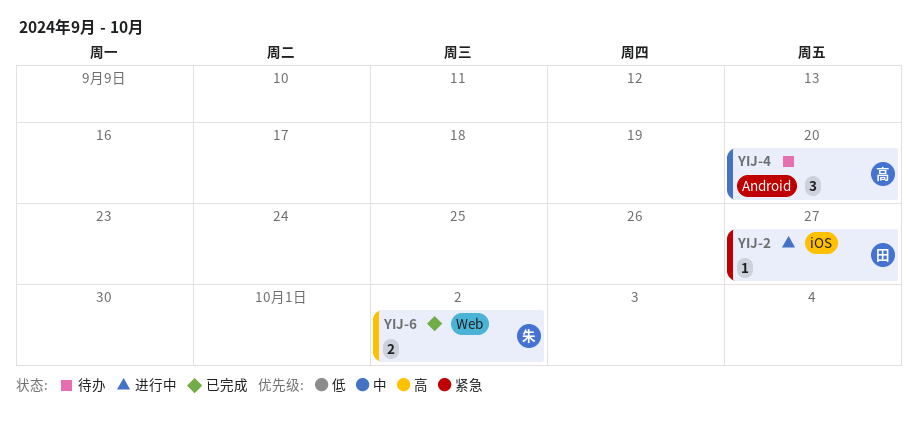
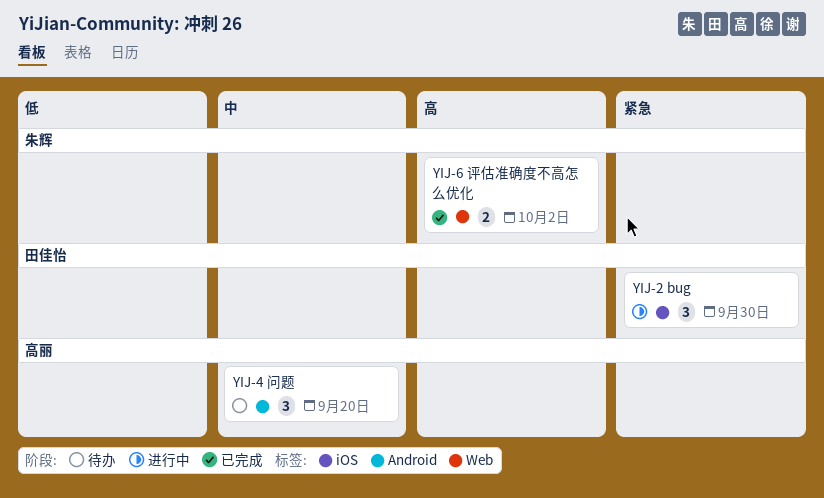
YIJ-2, estimate: 1 -> 3
YIJ-2, due: Sep 27 -> Sep 30

